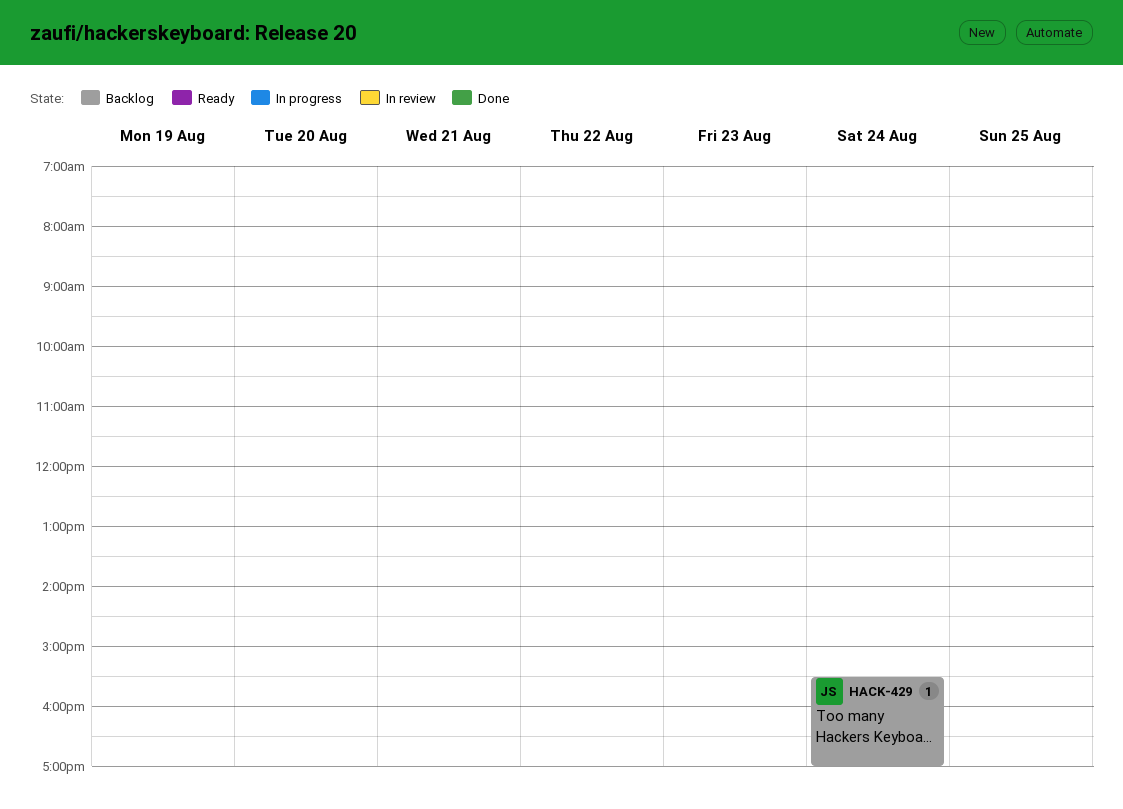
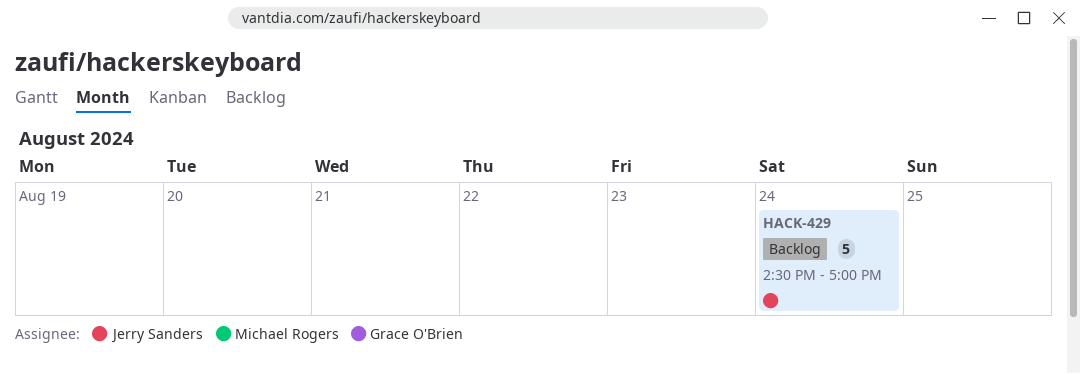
HACK-429, estimate: 1 -> 5
HACK-429, begins: 15:30 -> 14:30

